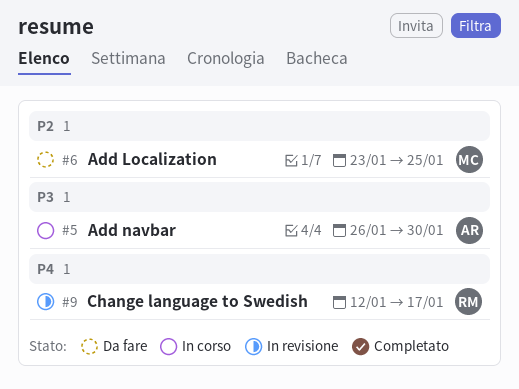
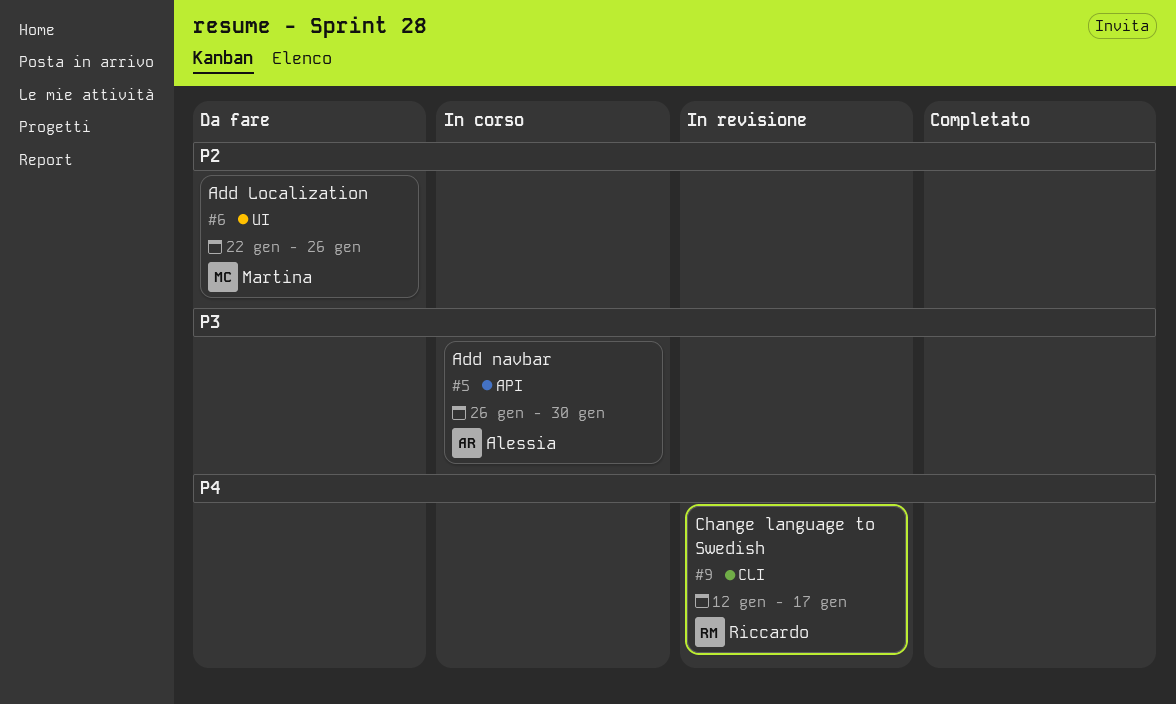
#6, start: Jan 23 -> Jan 22
#6, due: Jan 25 -> Jan 26

